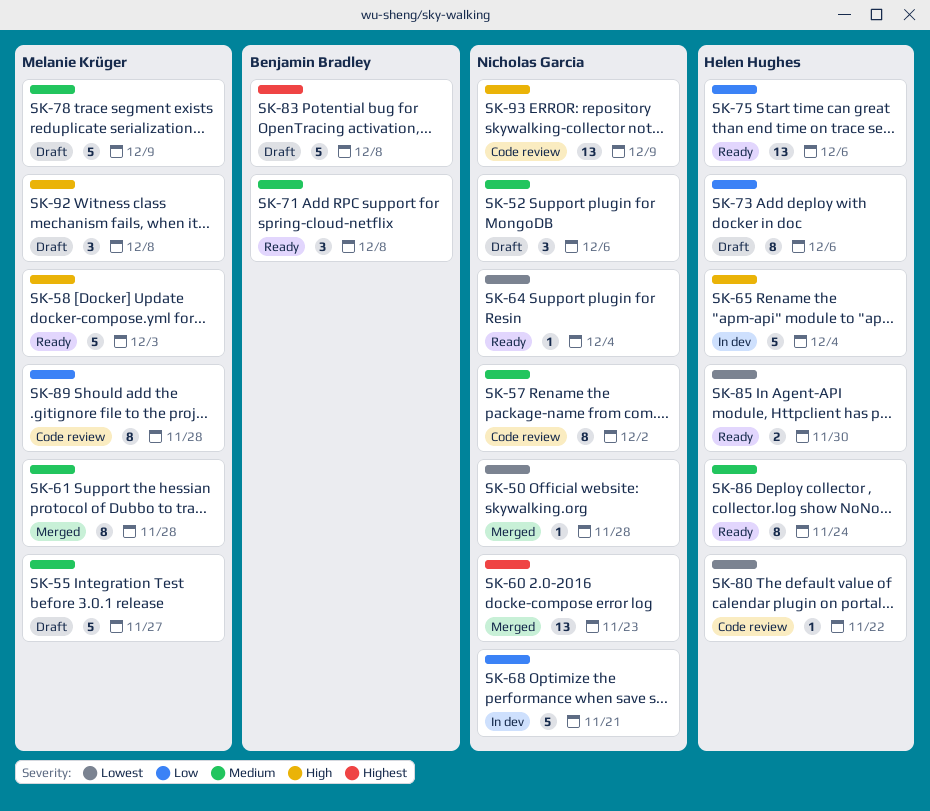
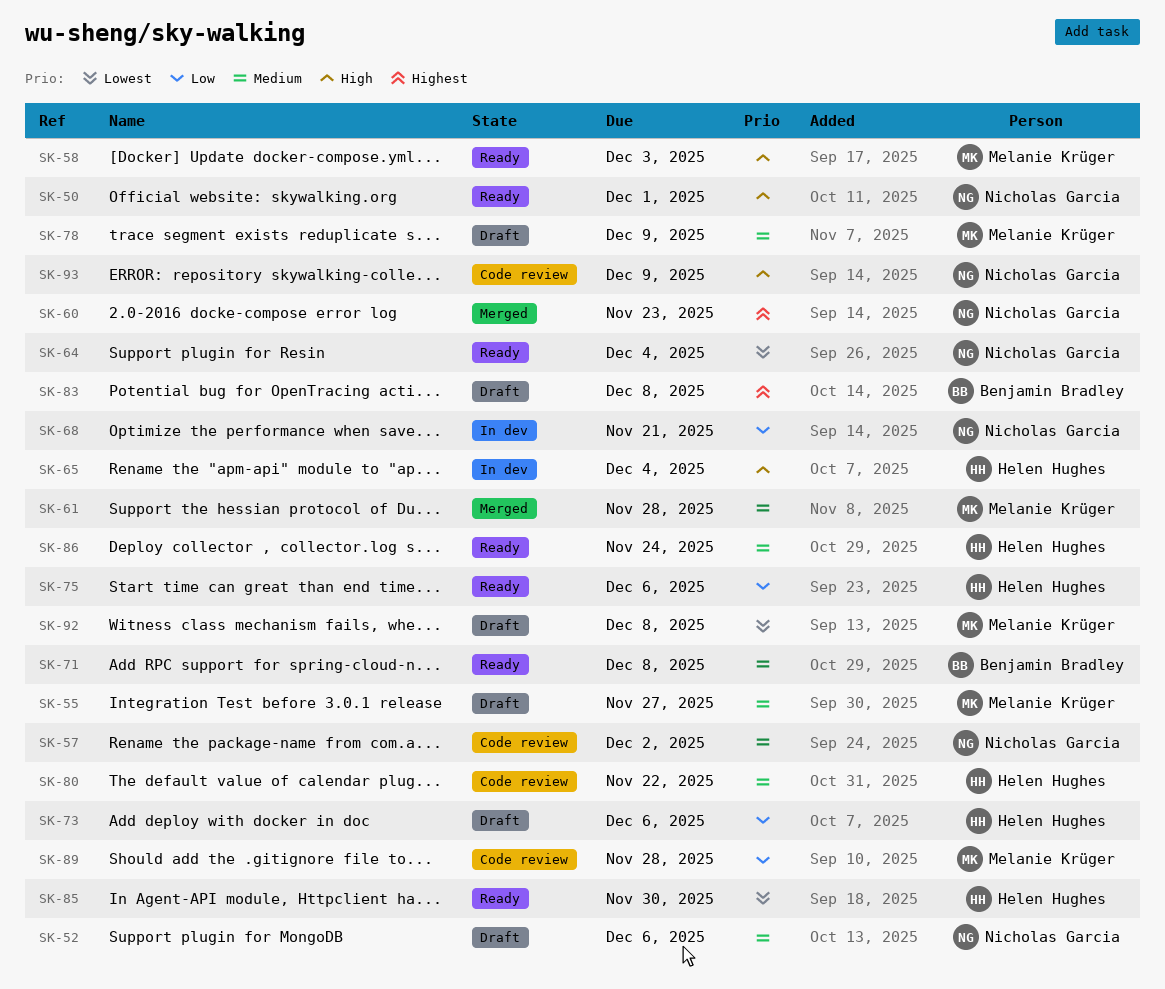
SK-50, status: Merged -> Ready
SK-50, priority: Lowest -> High
SK-50, due: Nov 28 -> Dec 1
SK-80, priority: Lowest -> Medium
SK-92, priority: High -> Lowest

